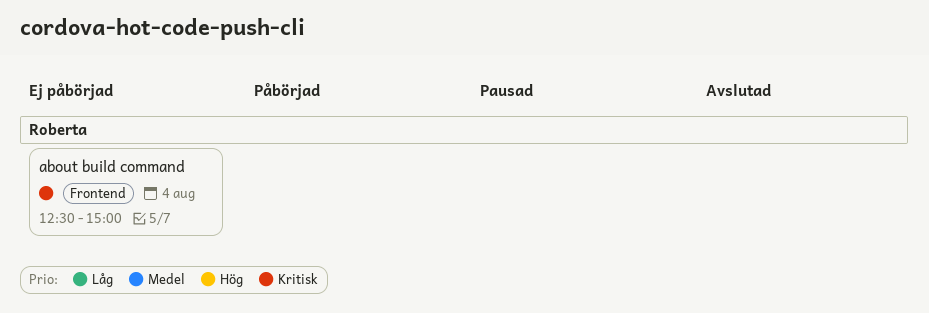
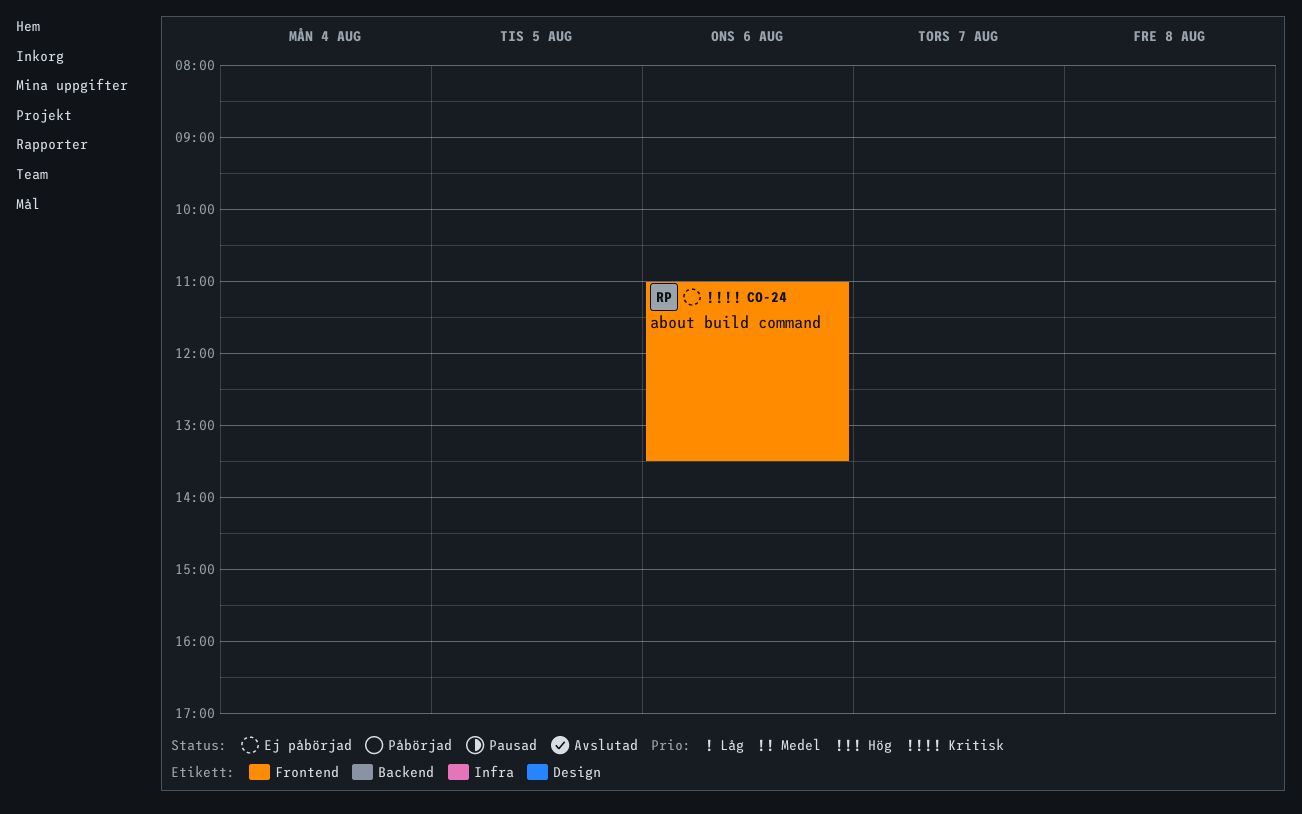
about build command, day: Aug 4 -> Aug 6
about build command, begins: 12:30 -> 11:00
about build command, ends: 15:00 -> 13:30

